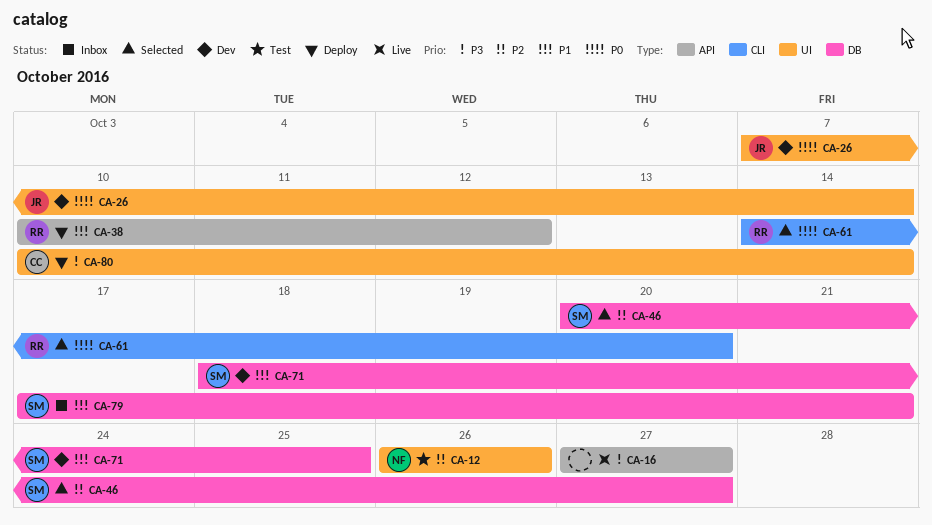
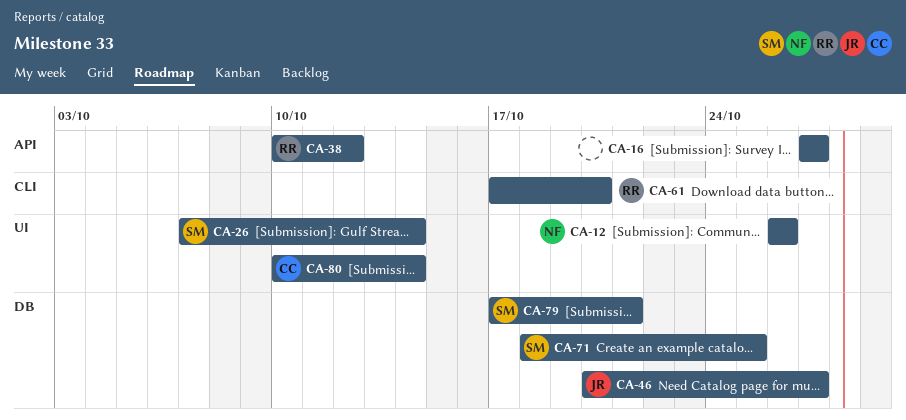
CA-26, owner: JR -> SM
CA-46, owner: SM -> JR
CA-61, start: Oct 14 -> Oct 17

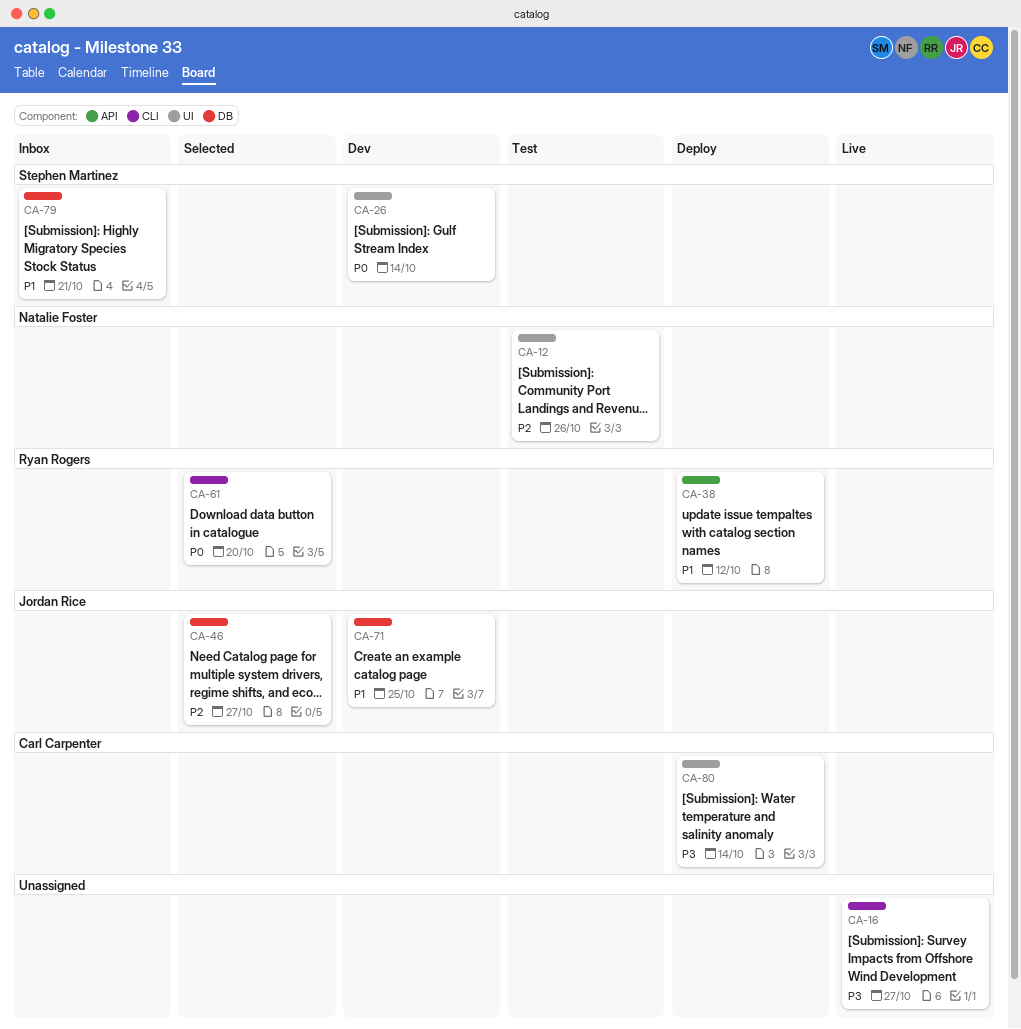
CA-16, label: API -> CLI
CA-71, owner: Stephen Martinez -> Jordan Rice

